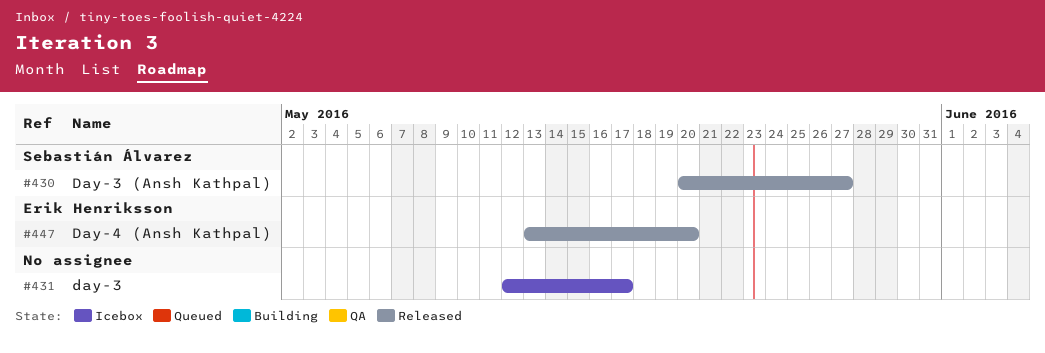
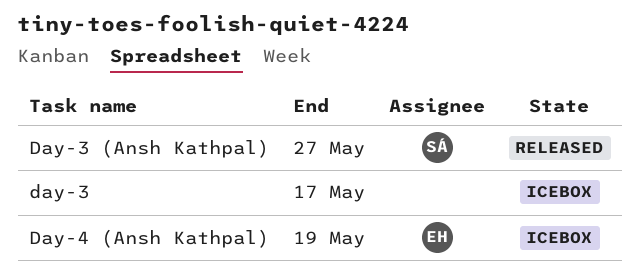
Day-4 (Ansh Kathpal), status: Released -> Icebox
Day-4 (Ansh Kathpal), due: May 20 -> May 19

